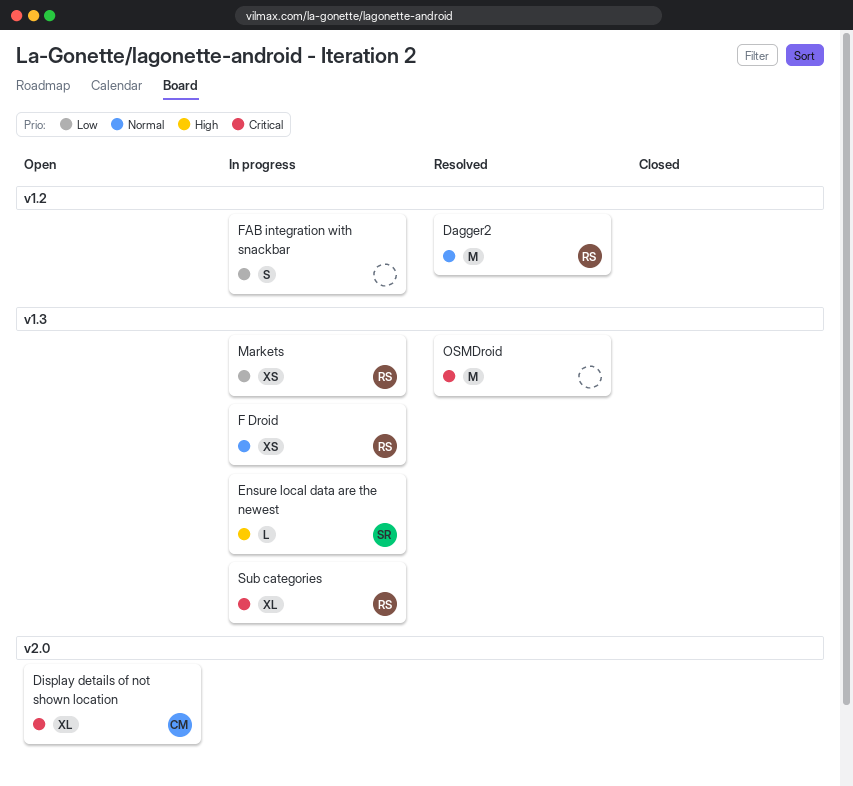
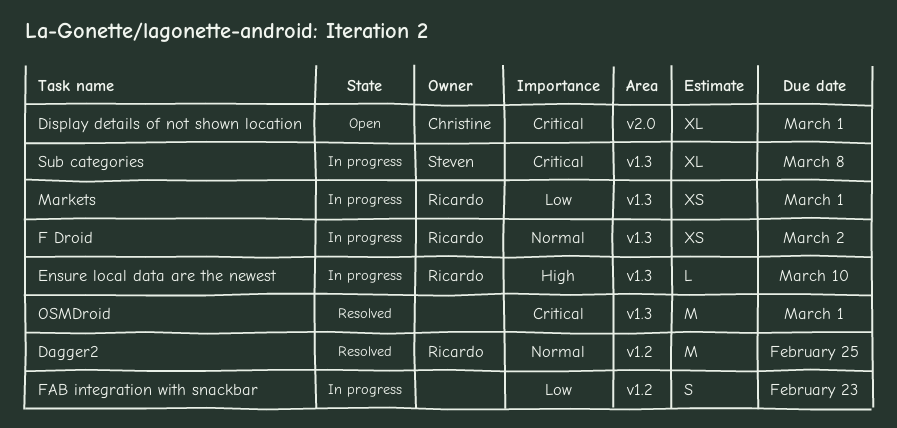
Ensure local data are the newest, owner: Steven -> Ricardo
Sub categories, owner: Ricardo -> Steven

